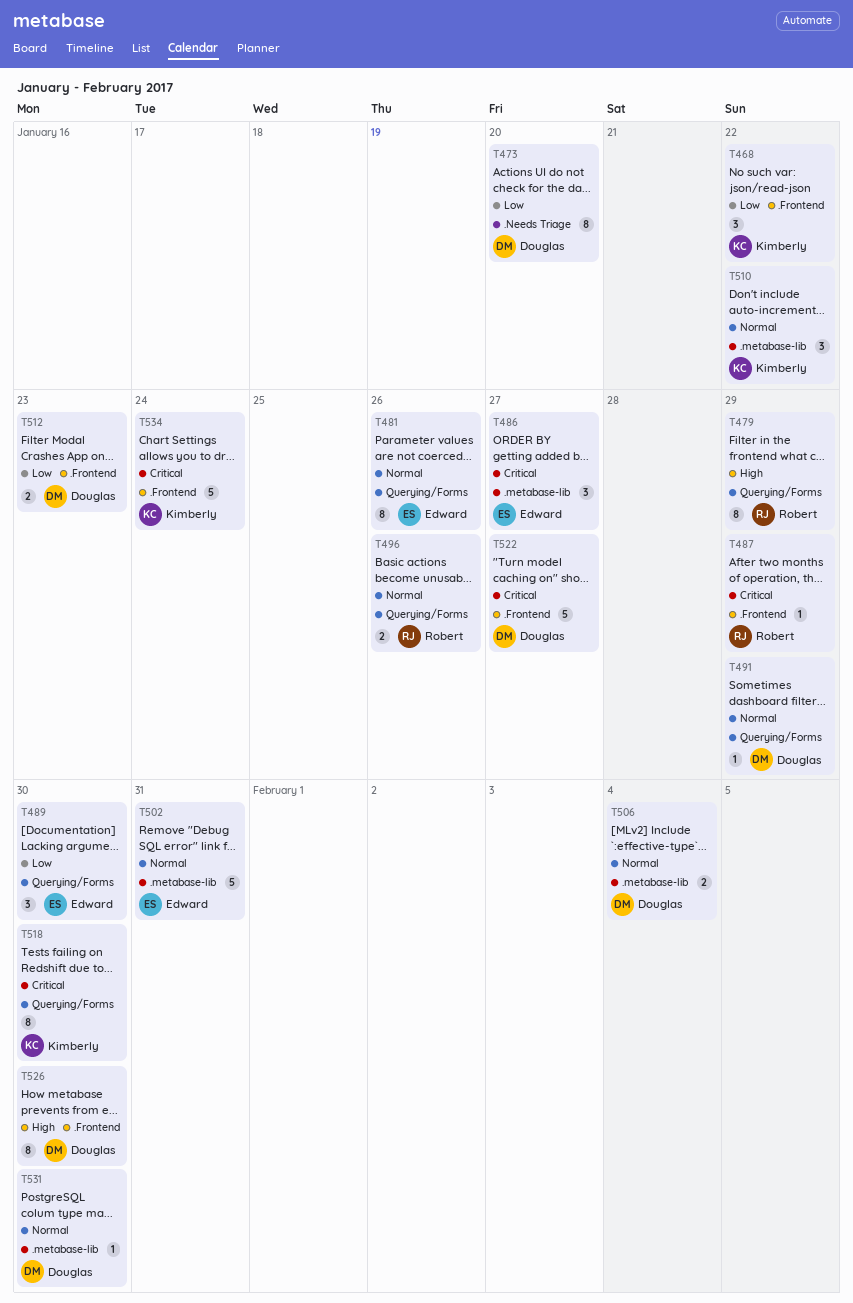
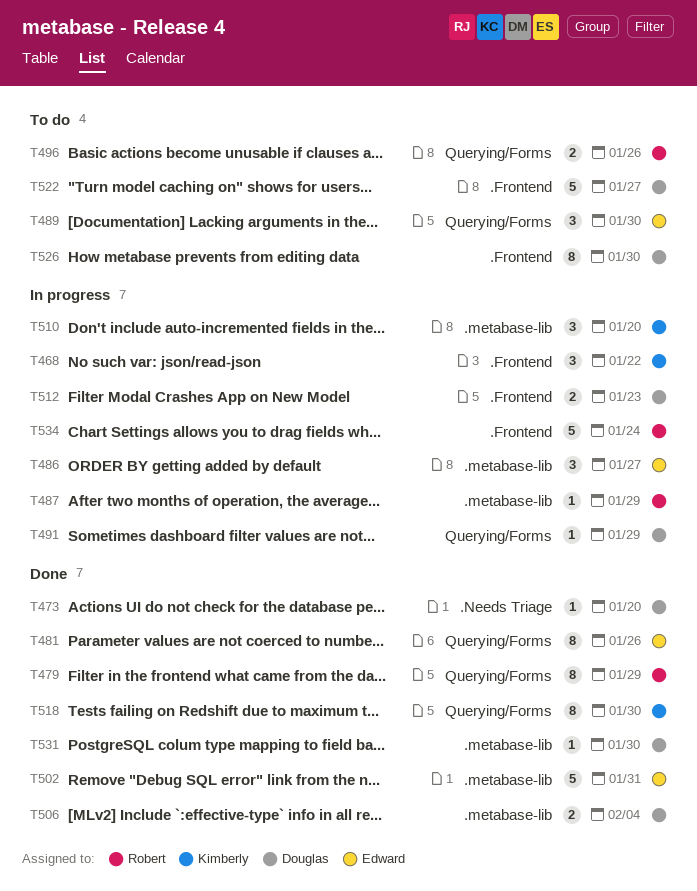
T473, estimate: 8 -> 1
T487, label: .Frontend -> .metabase-lib
T510, due: Jan 22 -> Jan 20
T534, owner: Kimberly -> Robert

